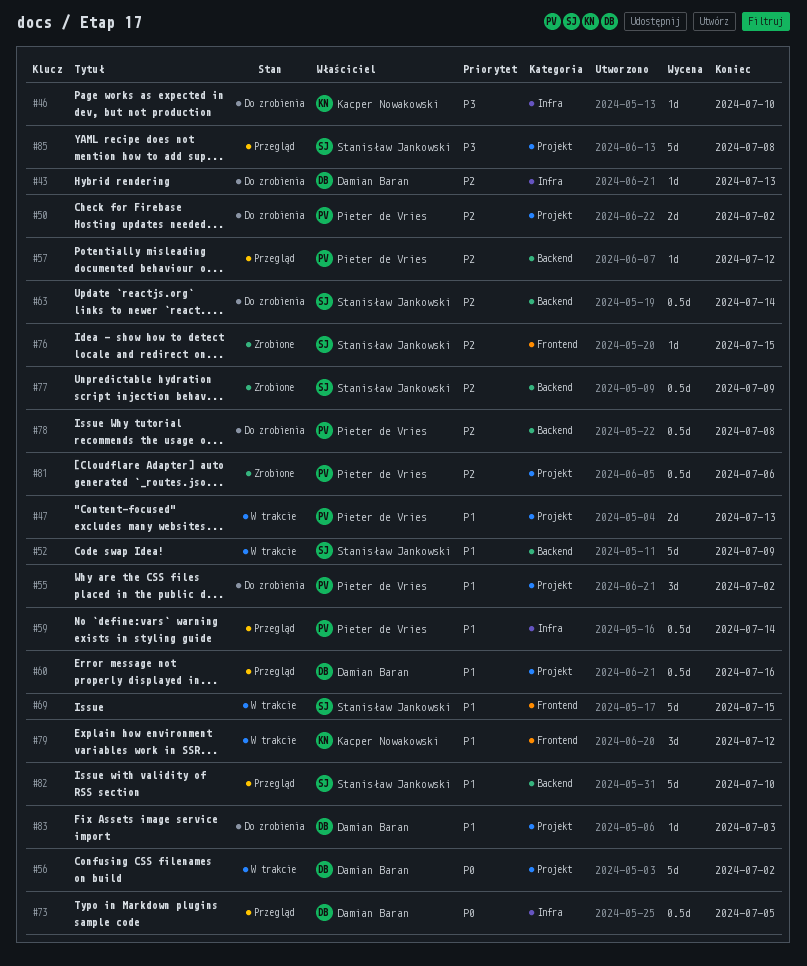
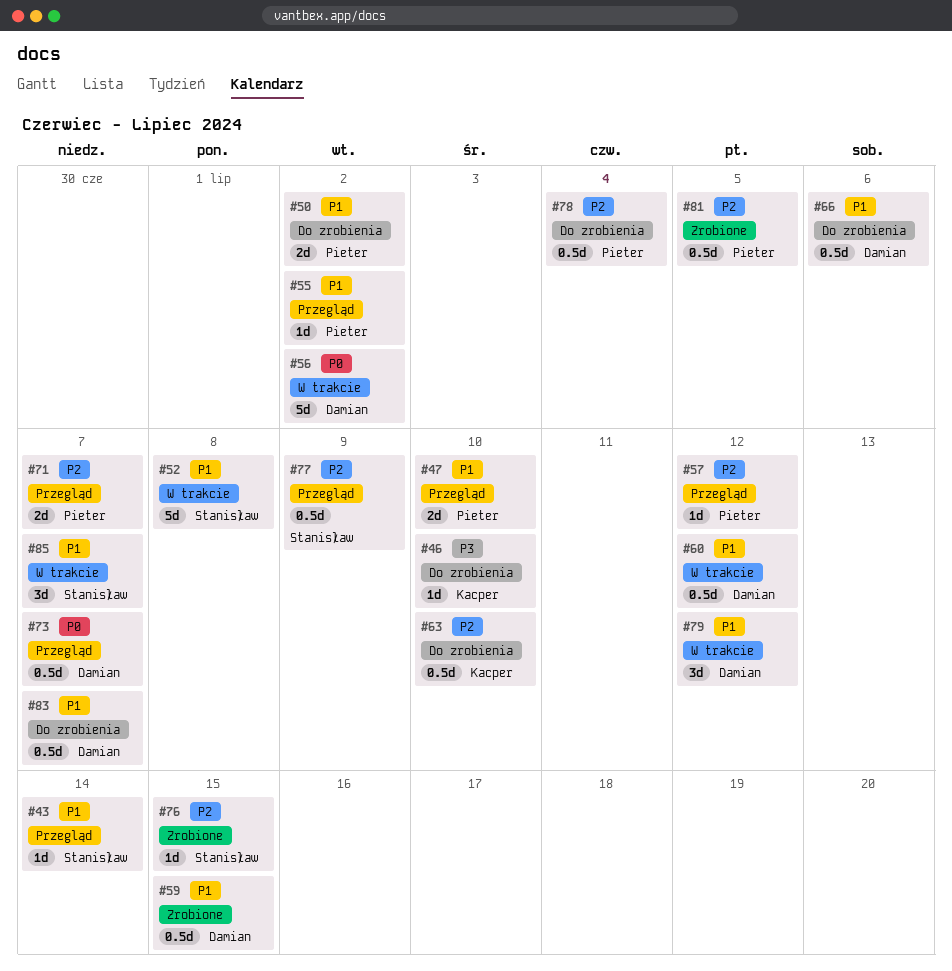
#43, status: Do zrobienia -> Przegląd
#43, owner: Damian Baran -> Stanisław Jankowski
#43, priority: P2 -> P1
#43, due: Jul 13 -> Jul 14
#47, status: W trakcie -> Przegląd
#47, due: Jul 13 -> Jul 10
#50, priority: P2 -> P1
#52, due: Jul 9 -> Jul 8
#55, status: Do zrobienia -> Przegląd
#55, estimate: 3d -> 1d
#59, status: Przegląd -> Zrobione
#59, owner: Pieter de Vries -> Damian Baran
#59, due: Jul 14 -> Jul 15
#60, status: Przegląd -> W trakcie
#60, due: Jul 16 -> Jul 12
#63, owner: Stanisław Jankowski -> Kacper Nowakowski
#63, due: Jul 14 -> Jul 10
#66: none -> present
#69: present -> none
#71: none -> present
#73, due: Jul 5 -> Jul 7
#77, status: Zrobione -> Przegląd
#78, due: Jul 8 -> Jul 4
#79, owner: Kacper Nowakowski -> Damian Baran
#81, due: Jul 6 -> Jul 5
#82: present -> none
#83, estimate: 1d -> 0.5d
#83, due: Jul 3 -> Jul 7
#85, status: Przegląd -> W trakcie
#85, priority: P3 -> P1
#85, estimate: 5d -> 3d
#85, due: Jul 8 -> Jul 7

